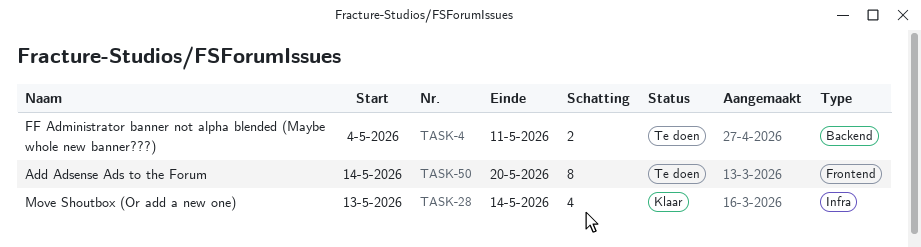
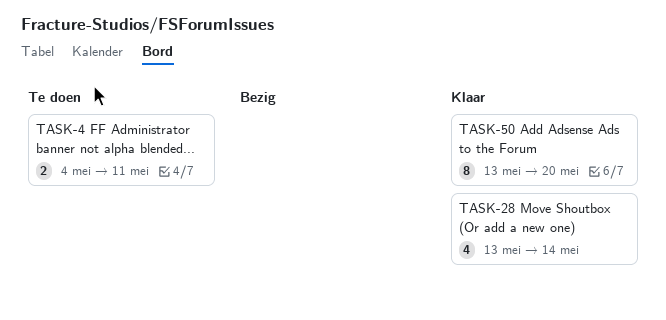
TASK-50, status: Te doen -> Klaar
TASK-50, start: May 14 -> May 13

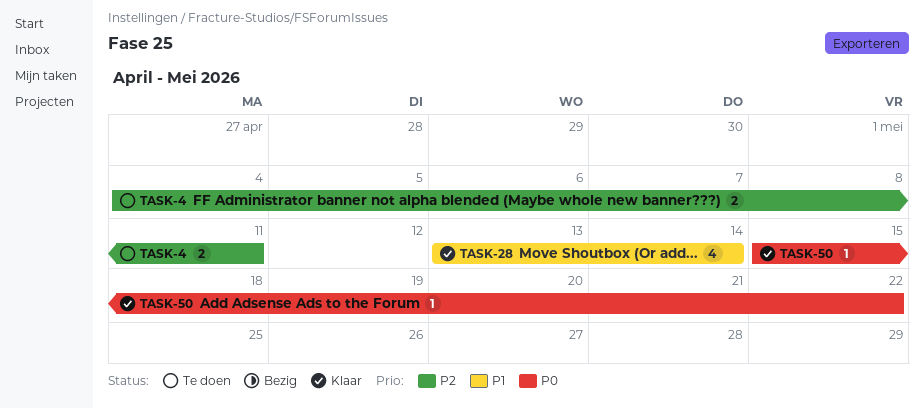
TASK-50, estimate: 8 -> 1
TASK-50, start: May 13 -> May 15
TASK-50, due: May 20 -> May 22

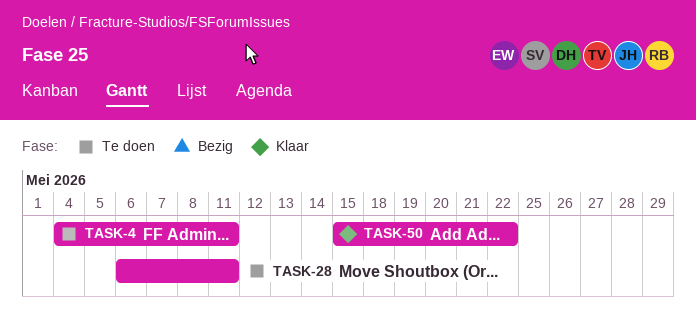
TASK-28, status: Klaar -> Te doen
TASK-28, start: May 13 -> May 6
TASK-28, due: May 14 -> May 11

